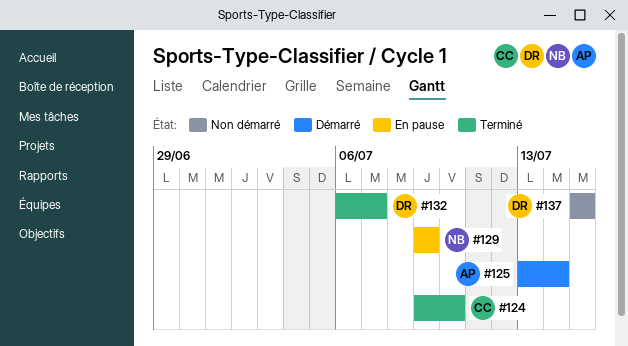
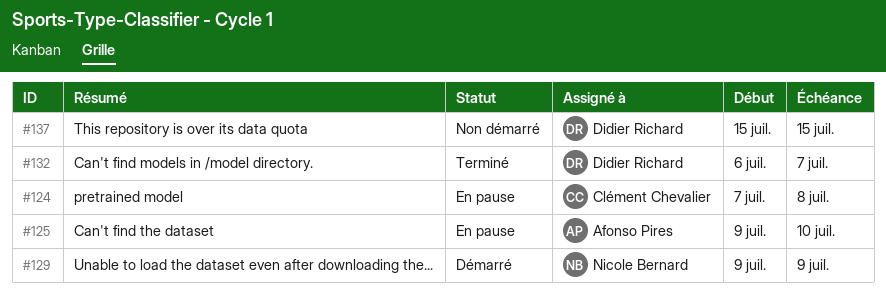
#124, status: Terminé -> En pause
#124, start: Jul 9 -> Jul 7
#124, due: Jul 10 -> Jul 8
#125, status: Démarré -> En pause
#125, start: Jul 13 -> Jul 9
#125, due: Jul 14 -> Jul 10
#129, status: En pause -> Démarré

